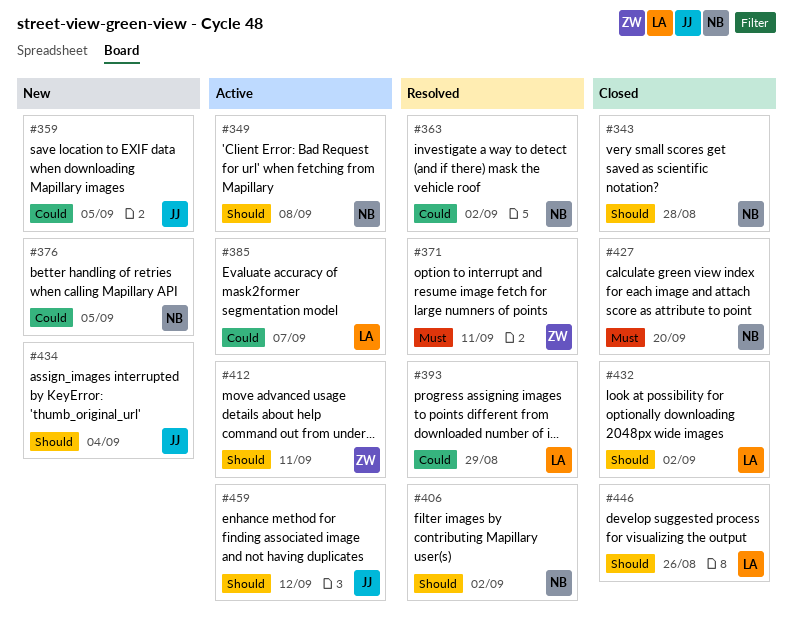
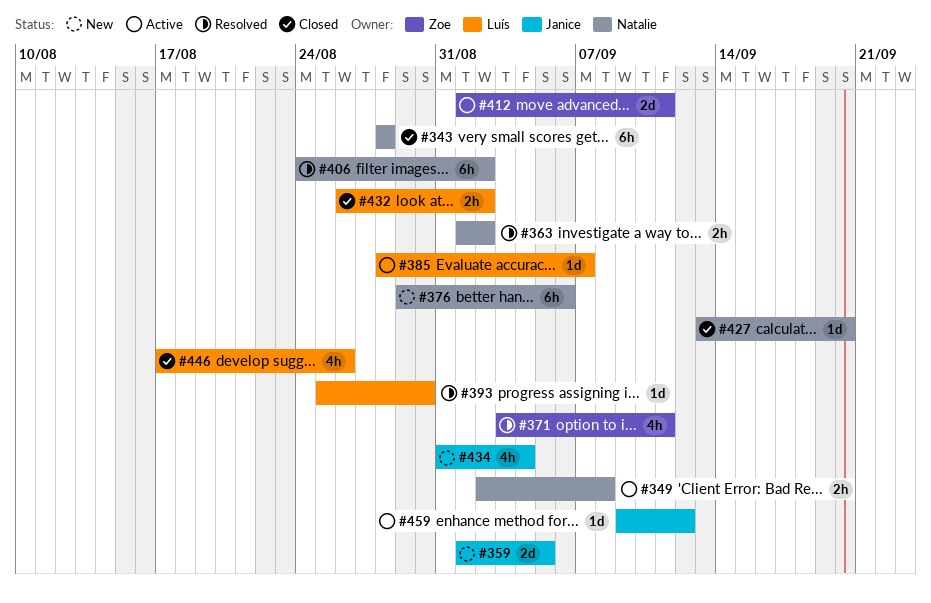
#376, due: Sep 5 -> Sep 6
#393, due: Aug 29 -> Aug 30

